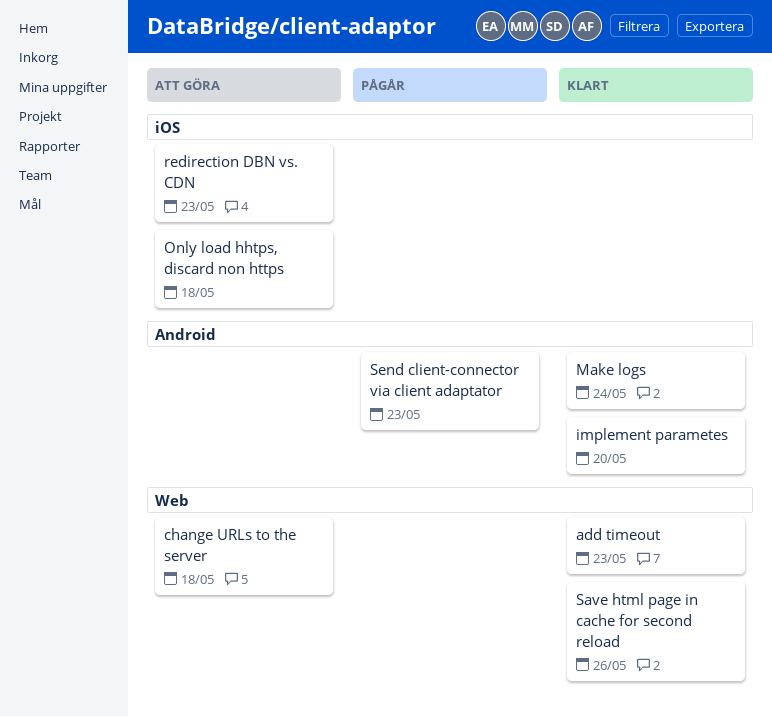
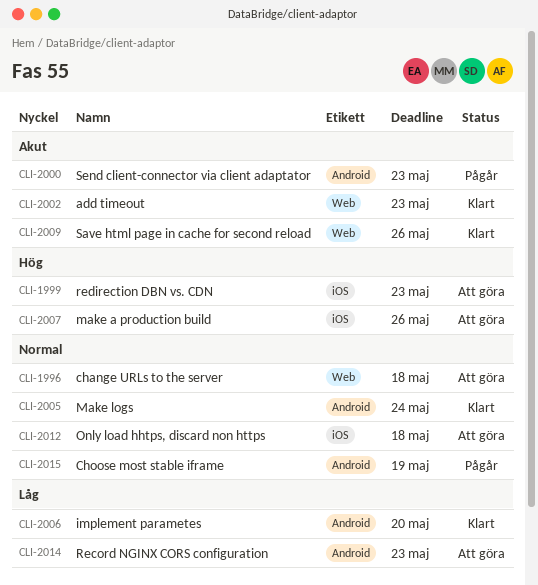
Choose most stable iframe: none -> present
make a production build: none -> present
Record NGINX CORS configuration: none -> present

